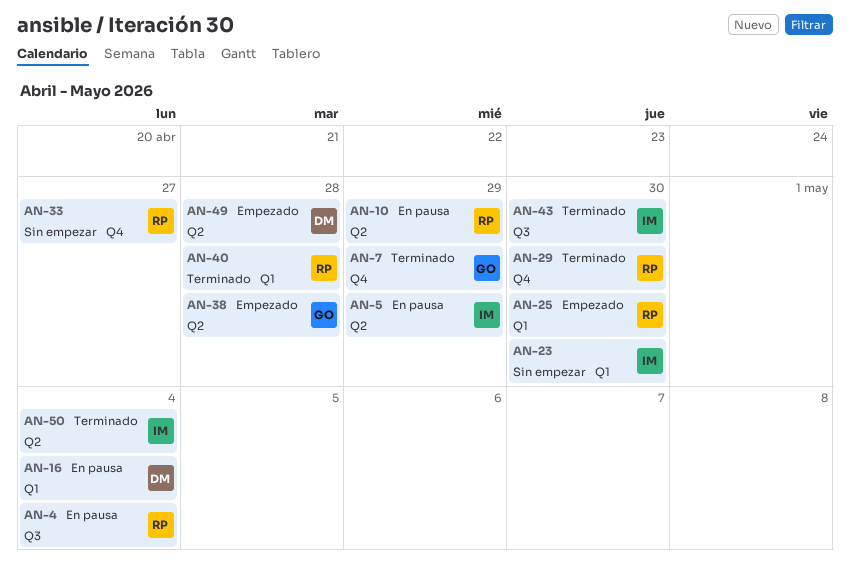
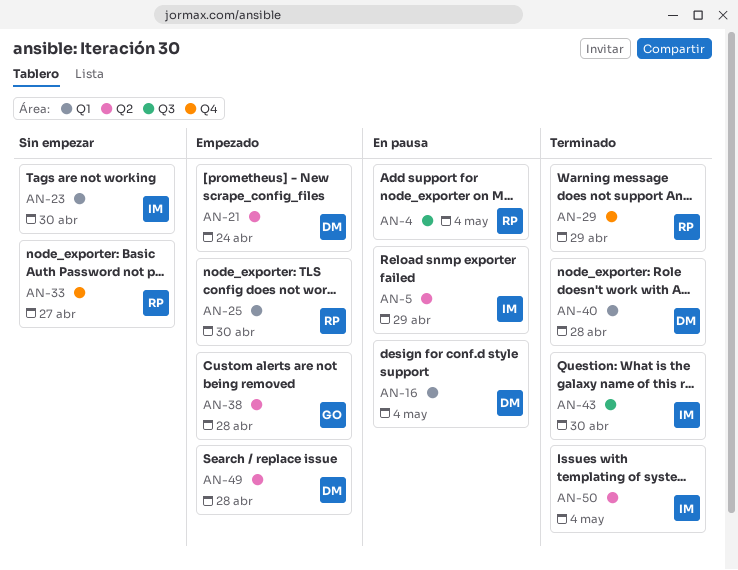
AN-7: present -> none
AN-10: present -> none
AN-21: none -> present
AN-29, due: Apr 30 -> Apr 29
AN-40, owner: RP -> DM

